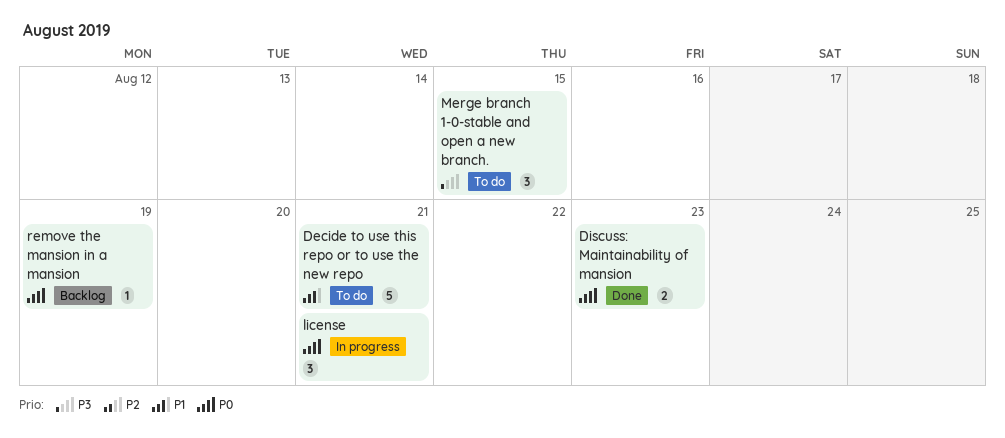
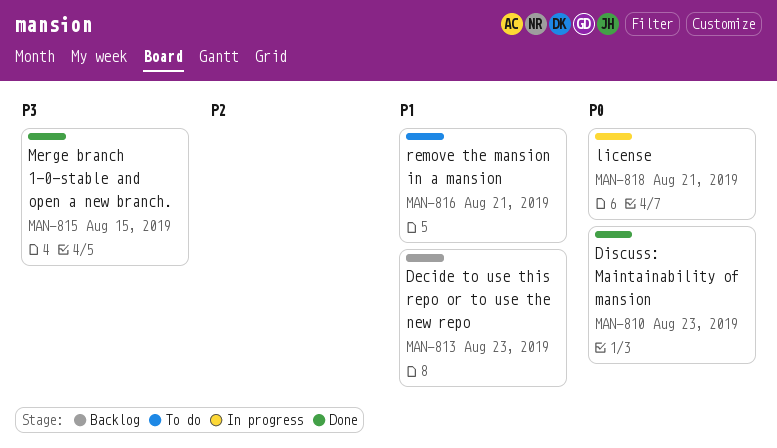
Decide to use this repo or to use the new repo, status: To do -> Backlog
Decide to use this repo or to use the new repo, due: Aug 21 -> Aug 23
Merge branch 1-0-stable and open a new branch., status: To do -> Done
remove the mansion in a mansion, status: Backlog -> To do
remove the mansion in a mansion, priority: P0 -> P1
remove the mansion in a mansion, due: Aug 19 -> Aug 21

